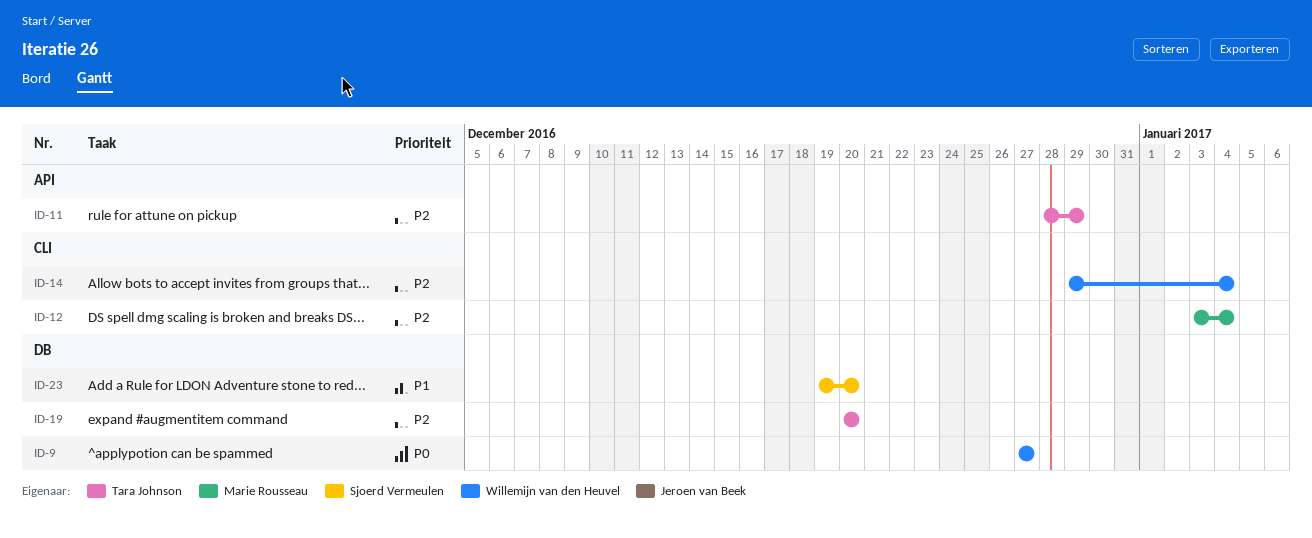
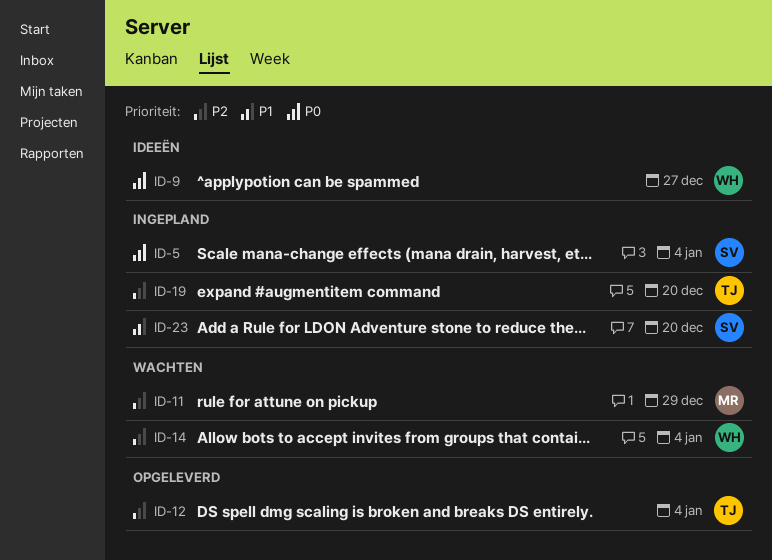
ID-5: none -> present
ID-11, owner: Tara Johnson -> Marie Rousseau
ID-12, owner: Marie Rousseau -> Tara Johnson

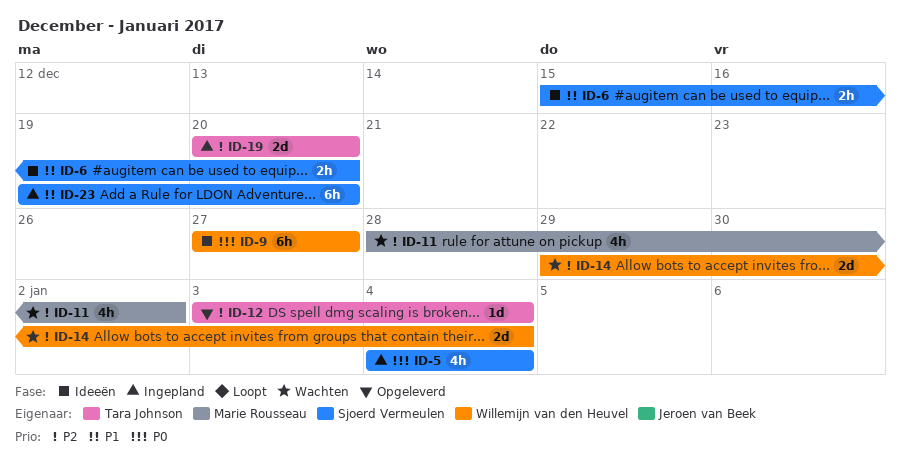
ID-6: none -> present
ID-11, due: Dec 29 -> Jan 2

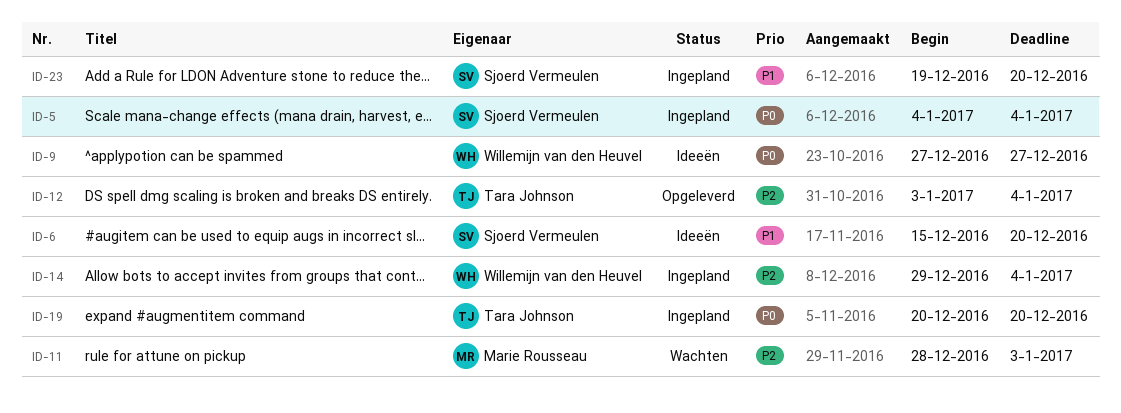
ID-11, due: Jan 2 -> Jan 3
ID-14, status: Wachten -> Ingepland
ID-19, priority: P2 -> P0

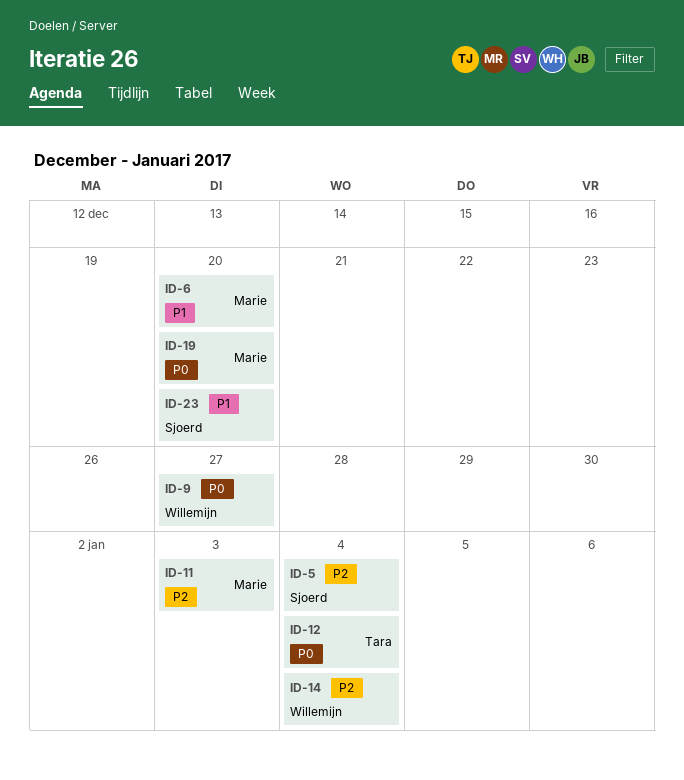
ID-5, priority: P0 -> P2
ID-6, owner: Sjoerd Vermeulen -> Marie Rousseau
ID-12, priority: P2 -> P0
ID-19, owner: Tara Johnson -> Marie Rousseau

